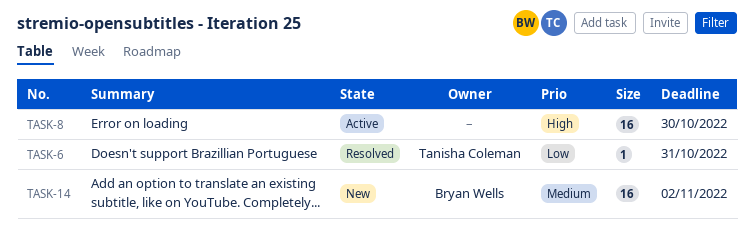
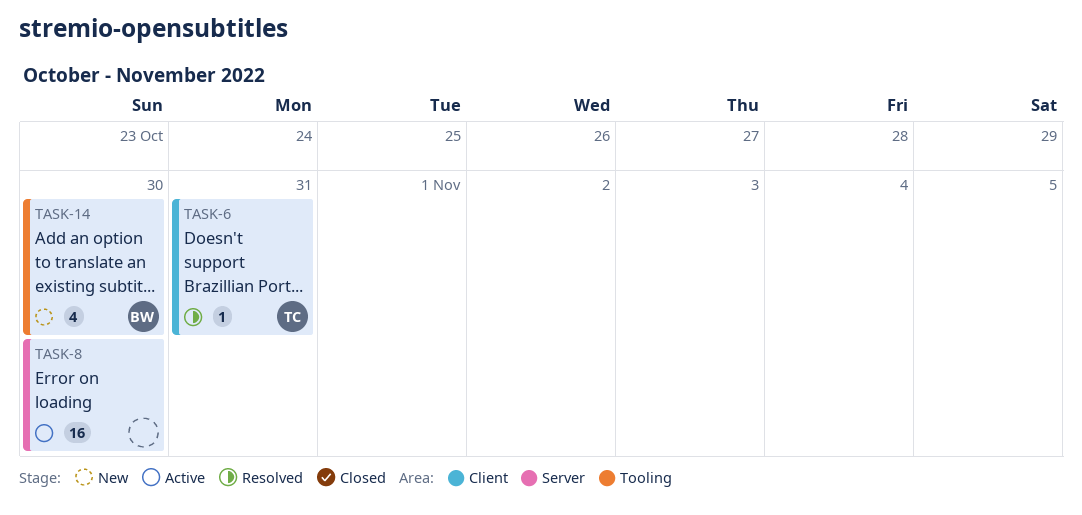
TASK-14, estimate: 16 -> 4
TASK-14, due: Nov 2 -> Oct 30

